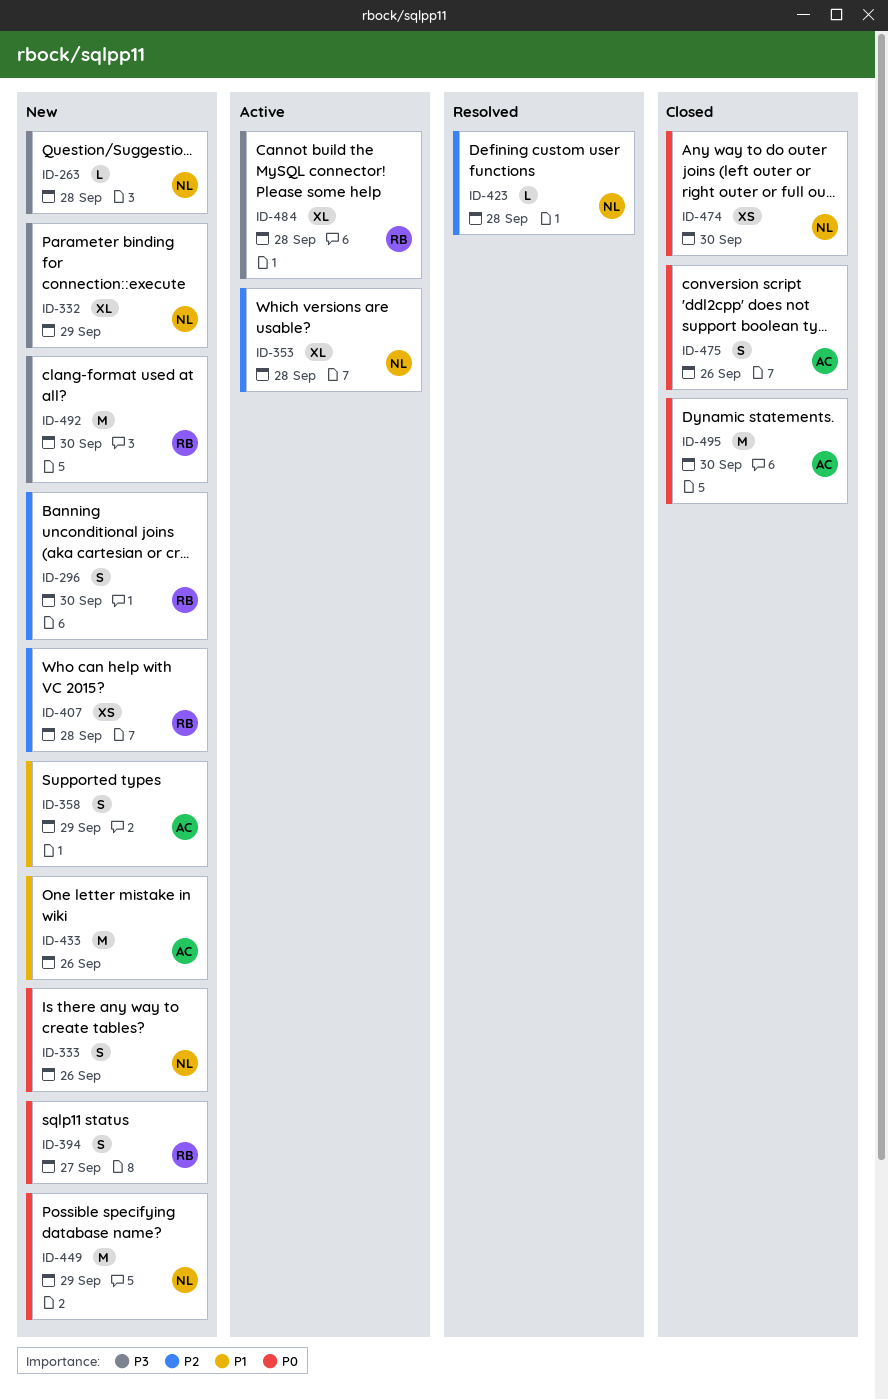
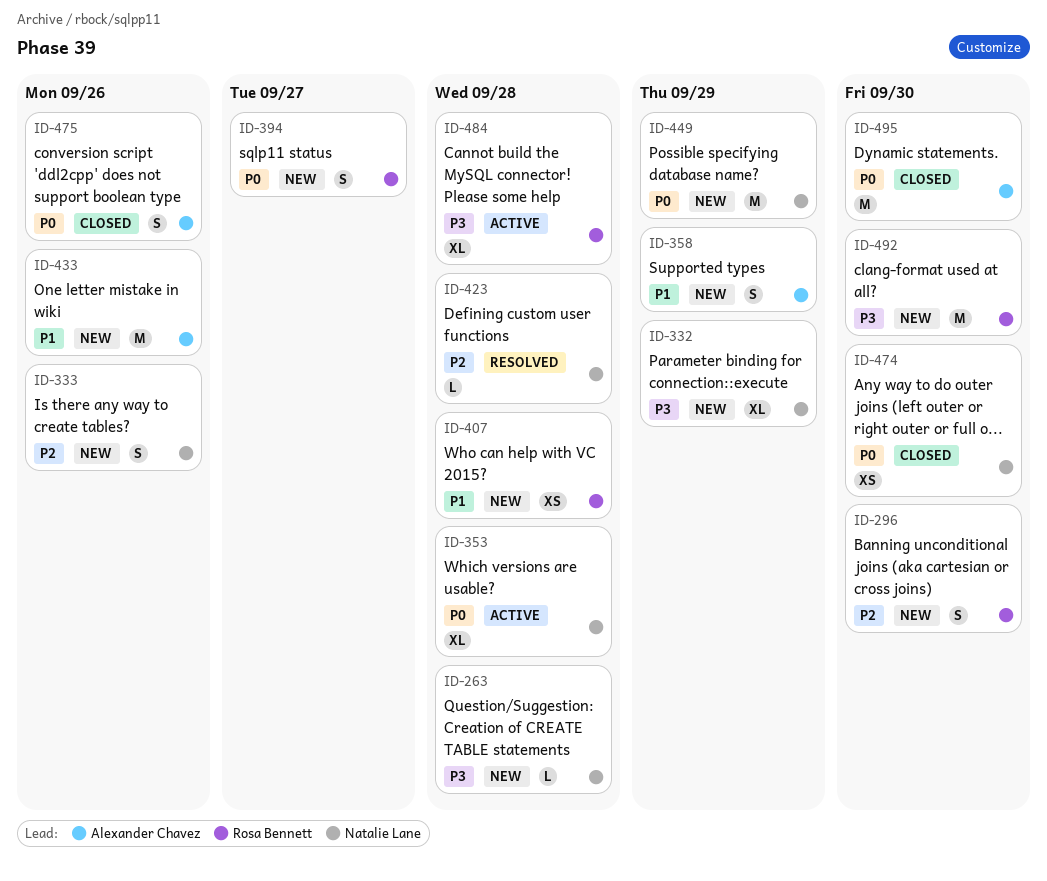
ID-333, priority: P0 -> P2
ID-353, priority: P2 -> P0
ID-407, priority: P2 -> P1

